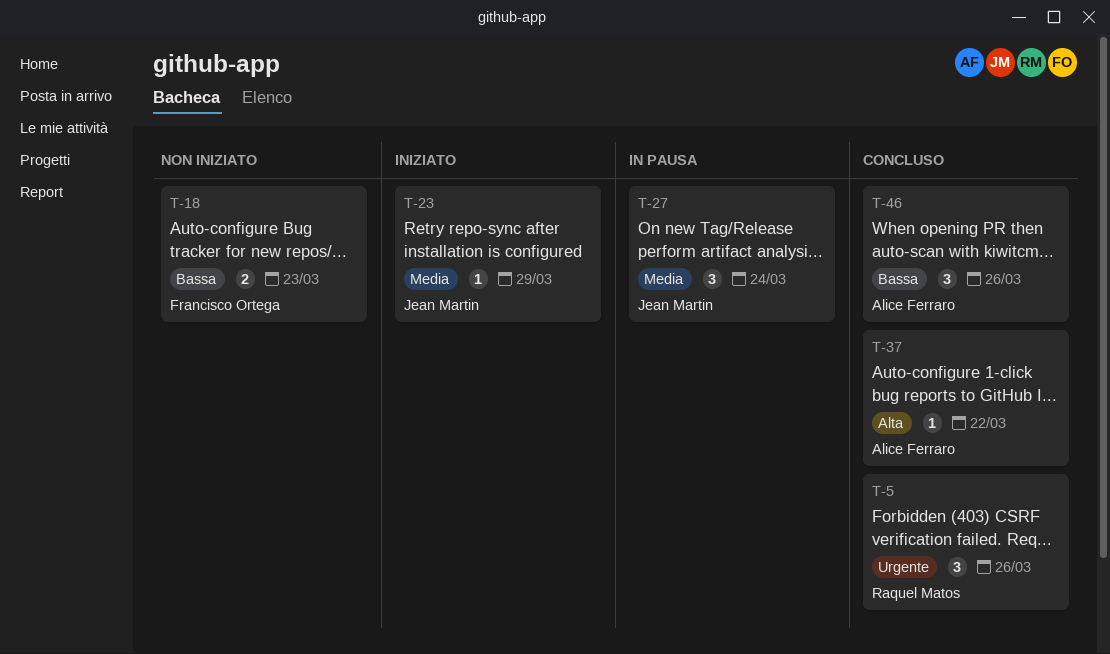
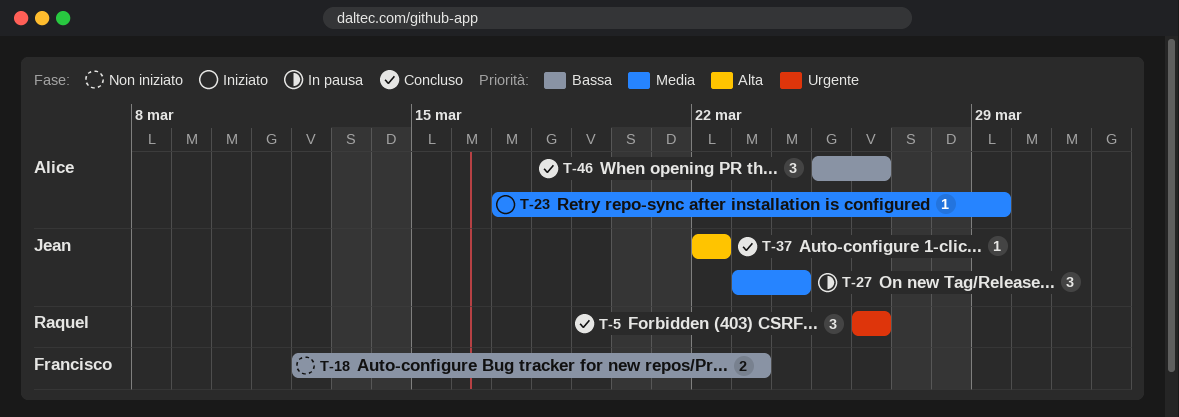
T-23, owner: Jean Martin -> Alice Ferraro
T-37, owner: Alice Ferraro -> Jean Martin

